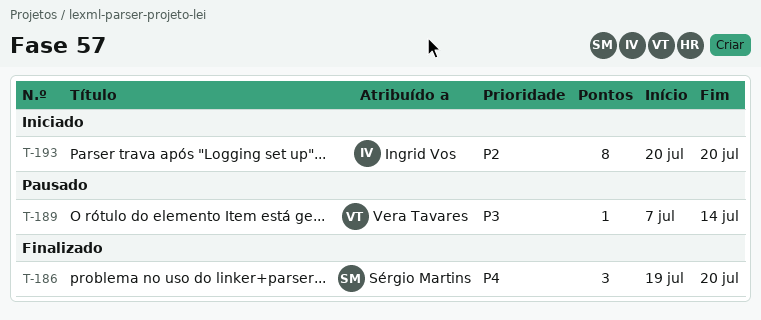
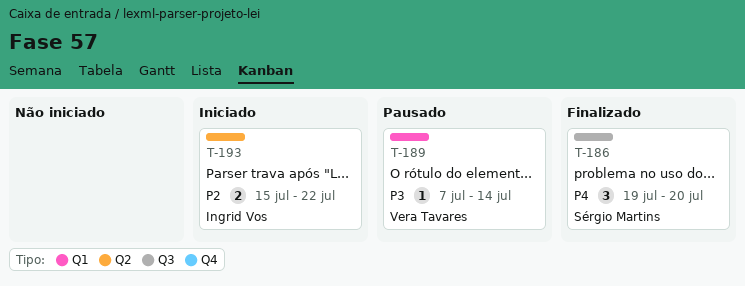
T-193, estimate: 8 -> 2
T-193, start: Jul 20 -> Jul 15
T-193, due: Jul 20 -> Jul 22

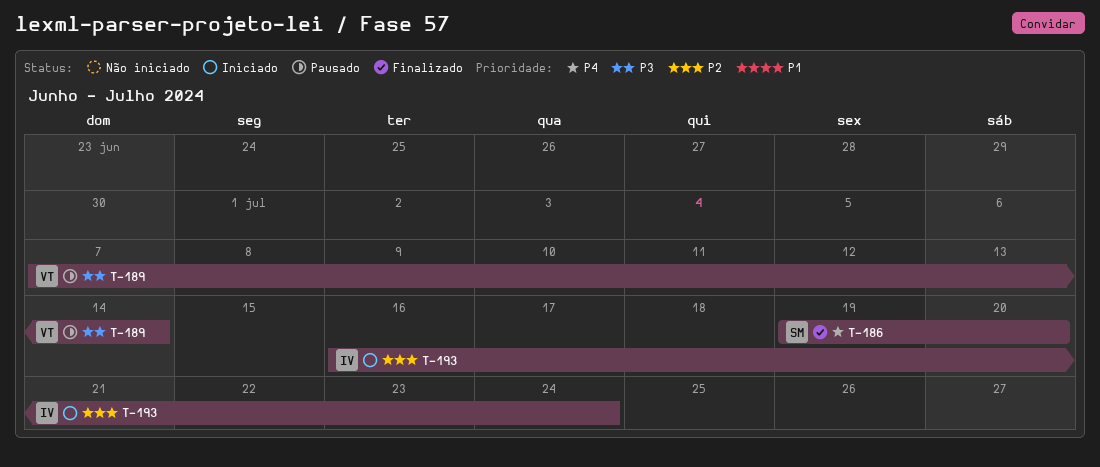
T-193, start: Jul 15 -> Jul 16
T-193, due: Jul 22 -> Jul 24

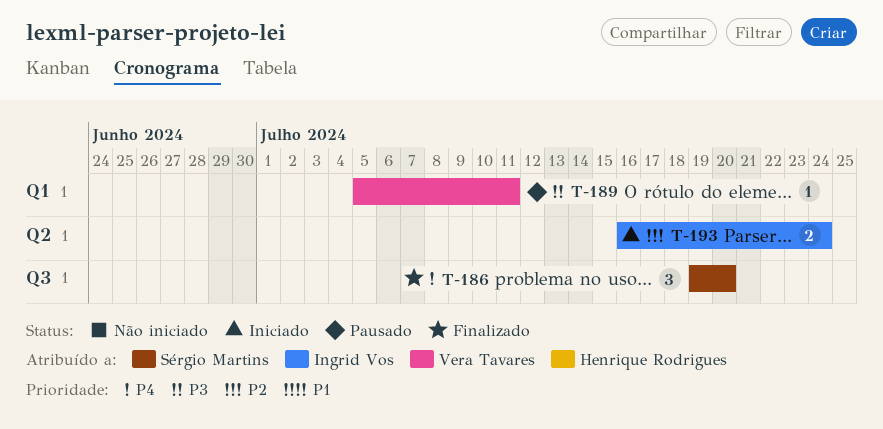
T-189, start: Jul 7 -> Jul 5
T-189, due: Jul 14 -> Jul 11

